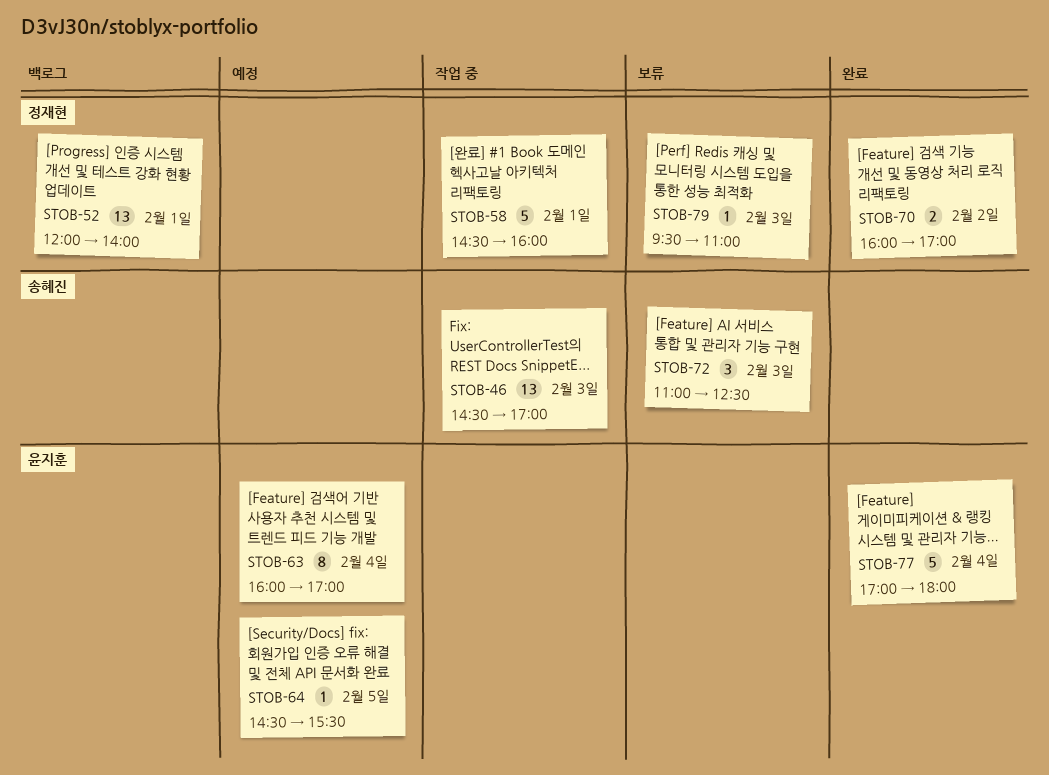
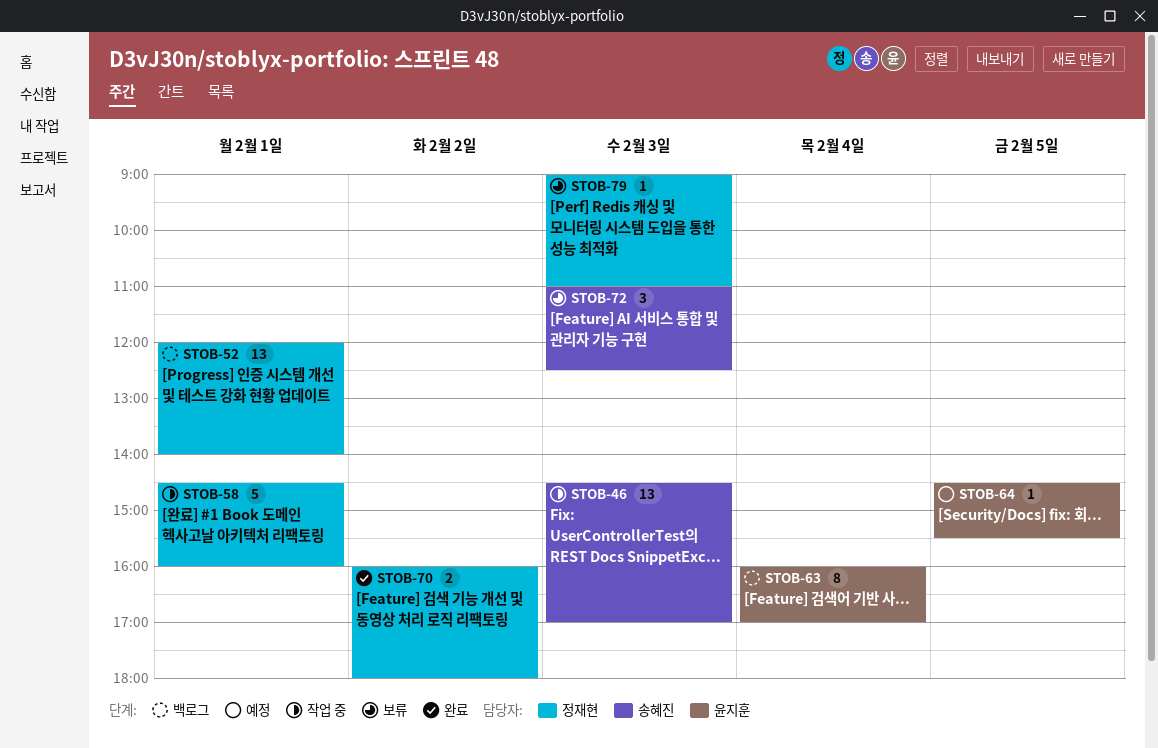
STOB-63, status: 예정 -> 백로그
STOB-70, ends: 17:00 -> 18:00
STOB-77: present -> none
STOB-79, begins: 09:30 -> 09:00

